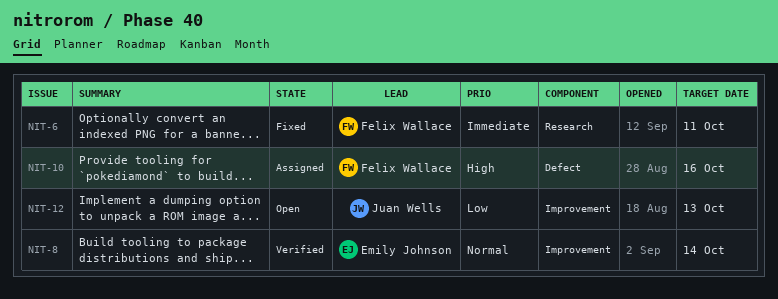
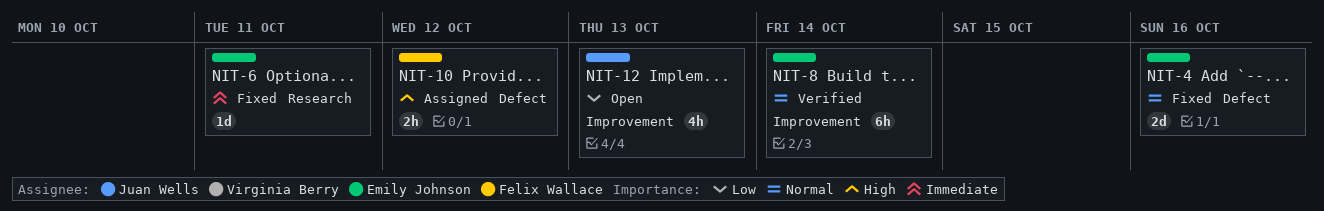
NIT-4: none -> present
NIT-6, owner: Felix Wallace -> Emily Johnson
NIT-10, due: Oct 16 -> Oct 12

